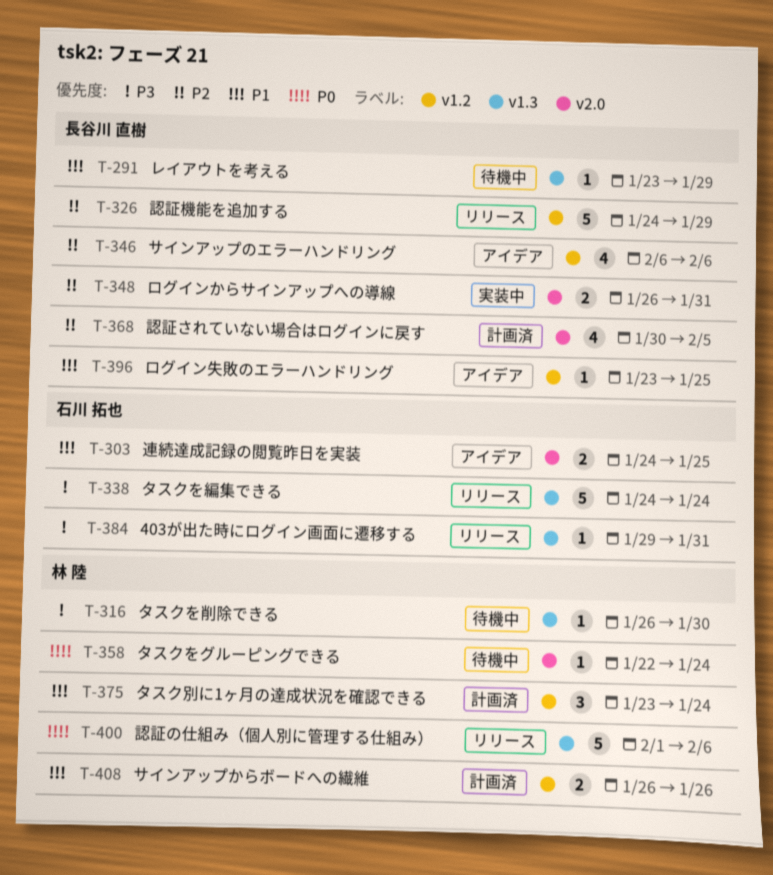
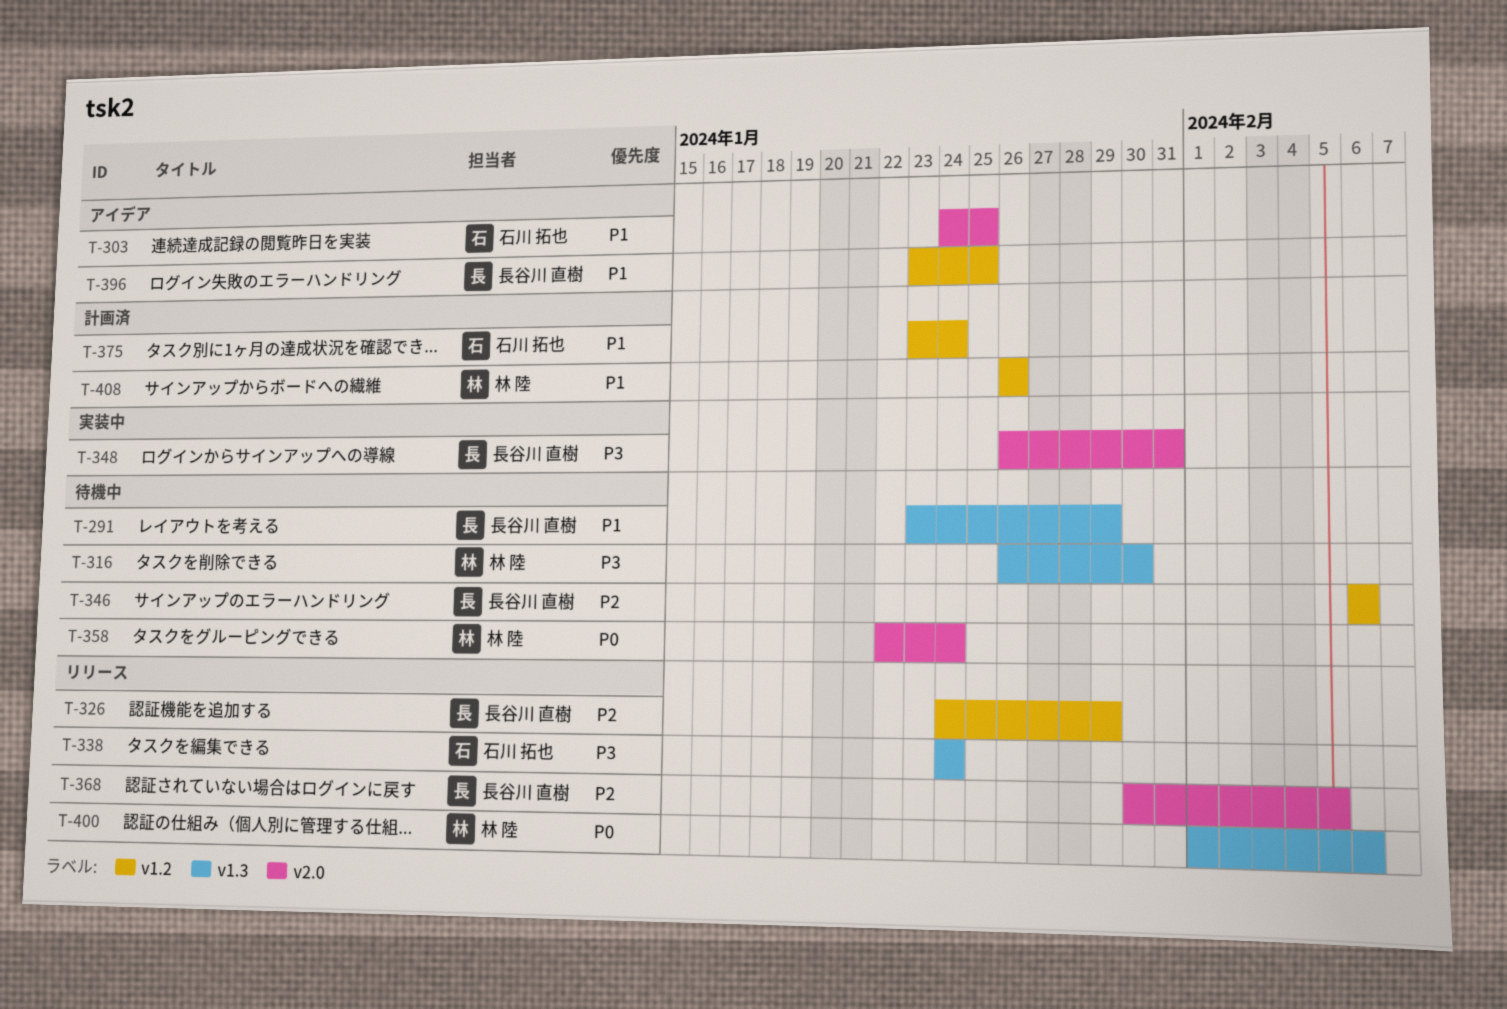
T-346, status: アイデア -> 待機中
T-348, priority: P2 -> P3
T-368, status: 計画済 -> リリース
T-375, owner: 林 陸 -> 石川 拓也
T-384: present -> none

